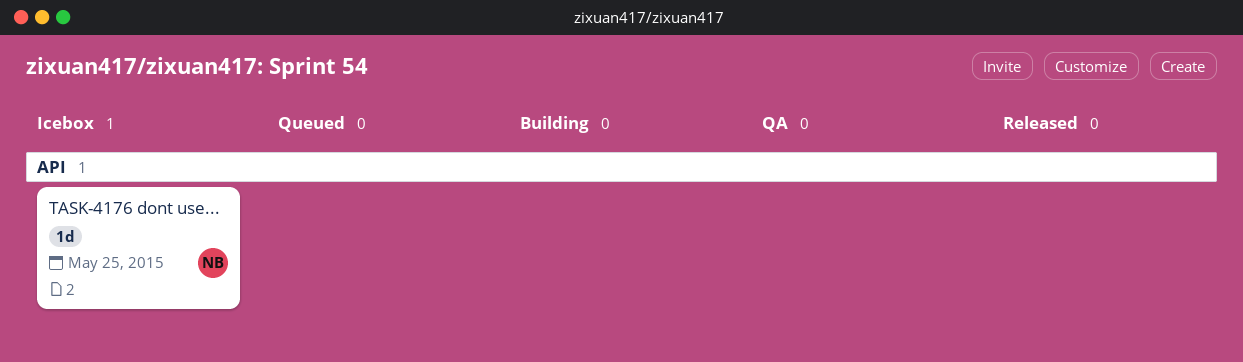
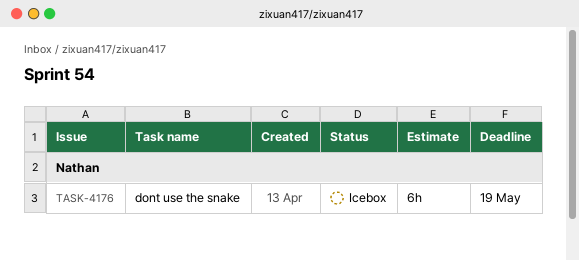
TASK-4176, estimate: 1d -> 6h
TASK-4176, due: May 25 -> May 19

